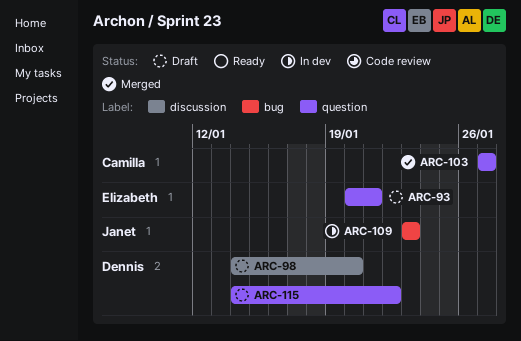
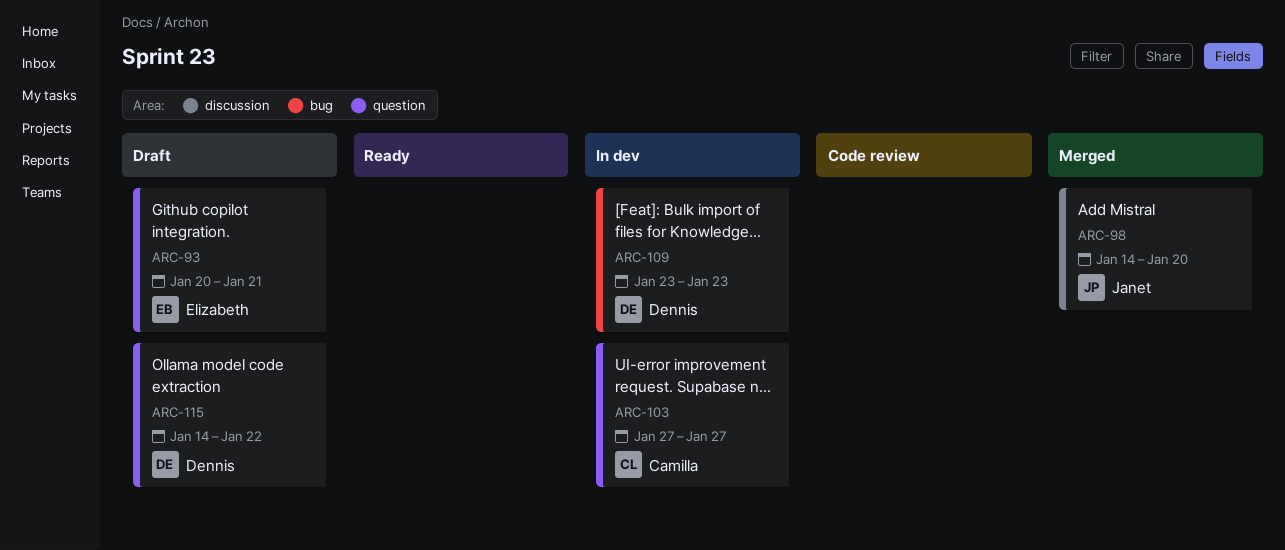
ARC-98, status: Draft -> Merged
ARC-98, owner: Dennis -> Janet
ARC-103, status: Merged -> In dev
ARC-109, owner: Janet -> Dennis

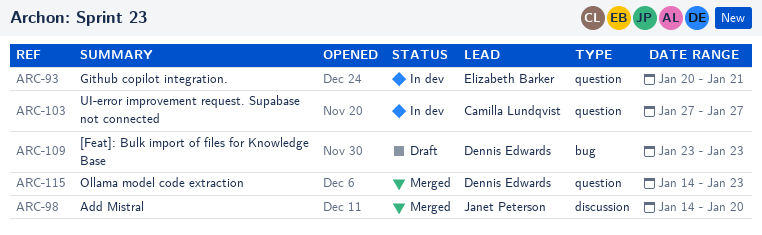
ARC-93, status: Draft -> In dev
ARC-109, status: In dev -> Draft
ARC-115, status: Draft -> Merged
ARC-115, due: Jan 22 -> Jan 23

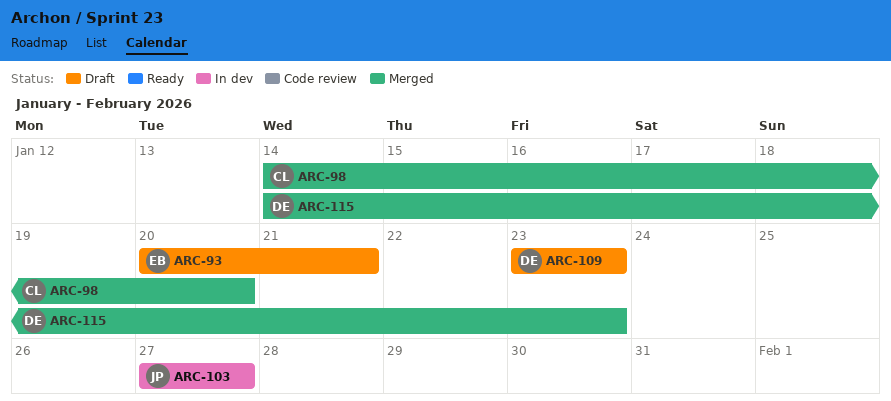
ARC-93, status: In dev -> Draft
ARC-98, owner: Janet Peterson -> Camilla Lundqvist
ARC-103, owner: Camilla Lundqvist -> Janet Peterson

